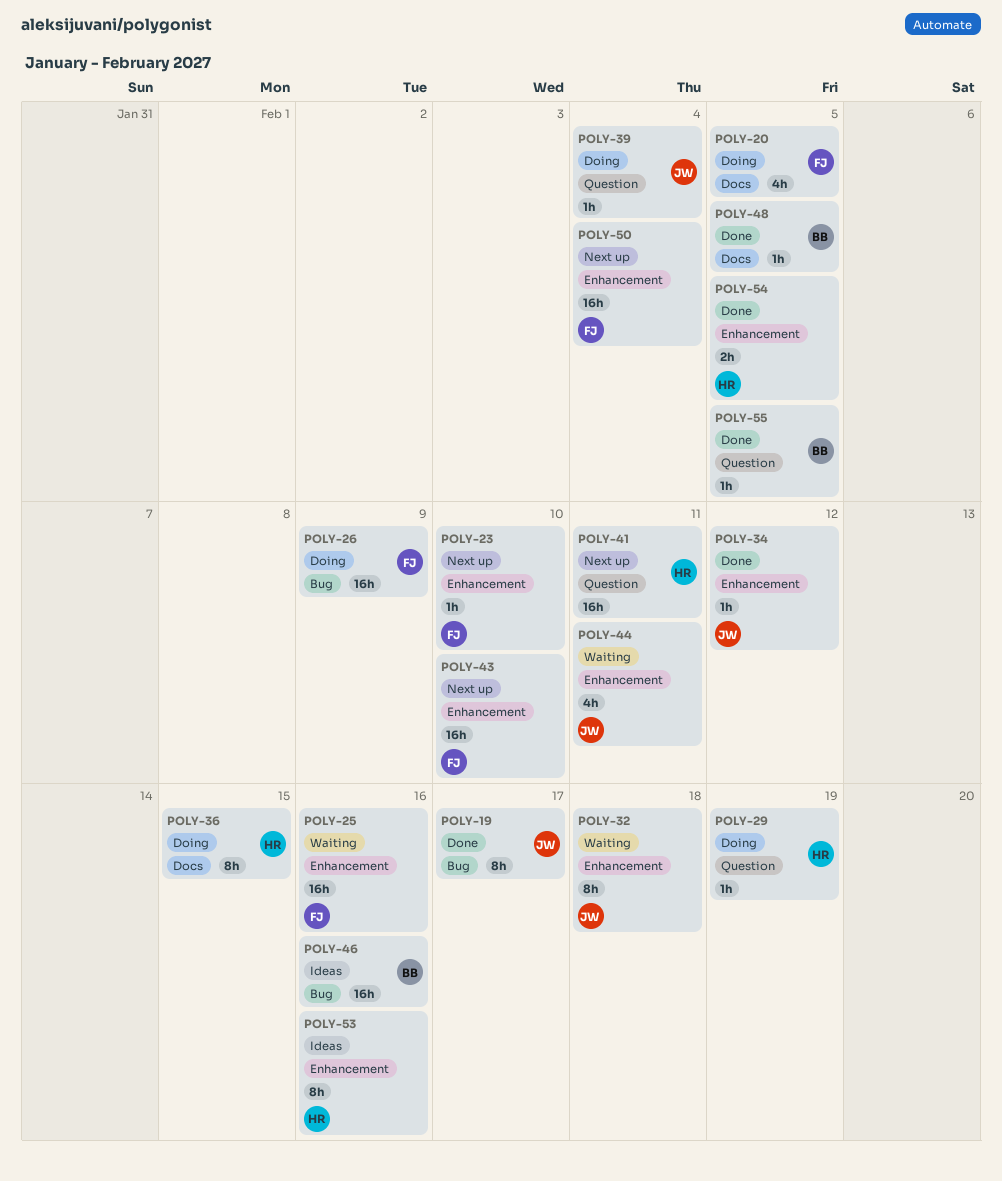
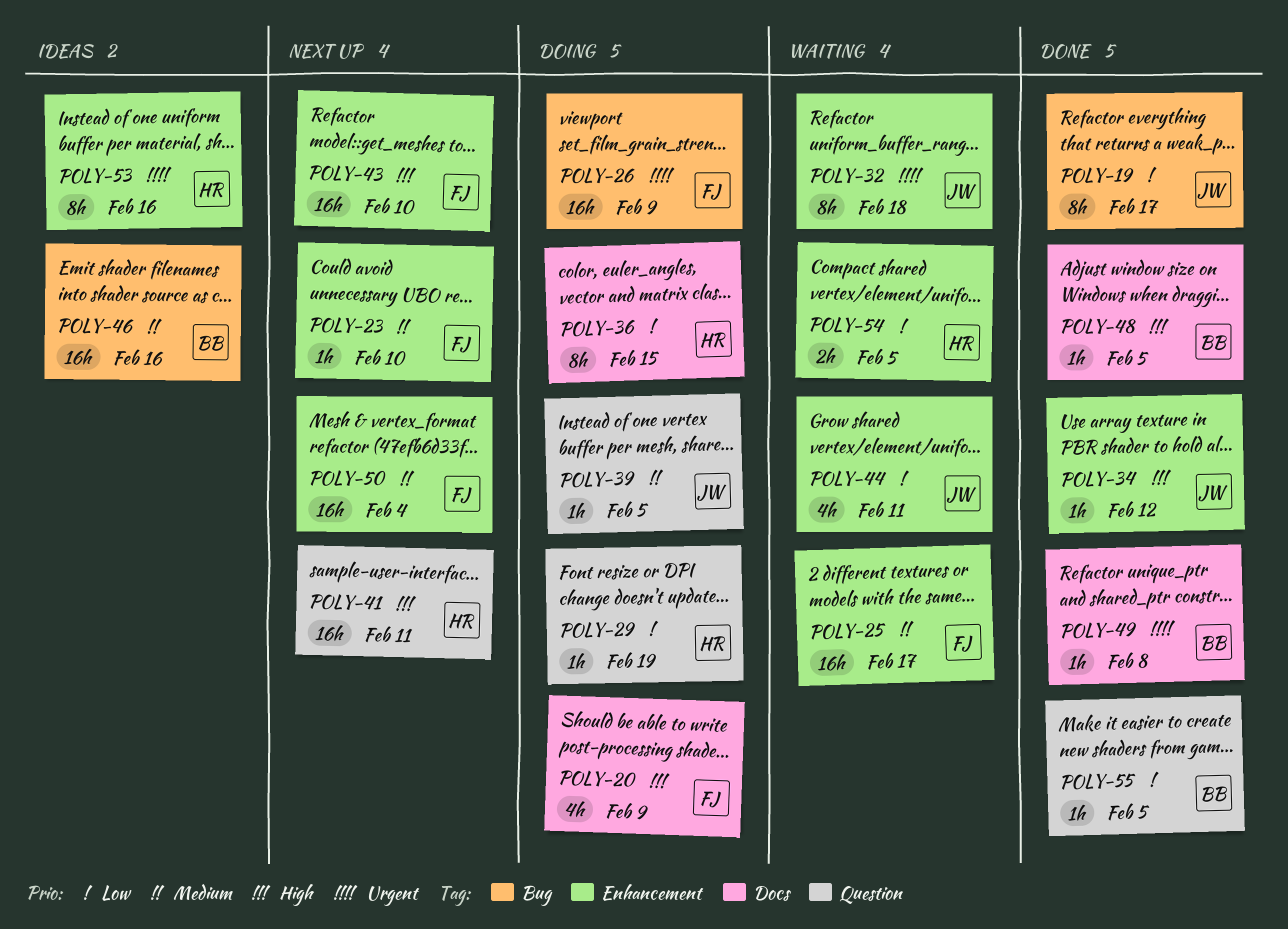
POLY-20, due: Feb 5 -> Feb 9
POLY-25, due: Feb 16 -> Feb 17
POLY-39, due: Feb 4 -> Feb 5
POLY-49: none -> present
POLY-54, status: Done -> Waiting

